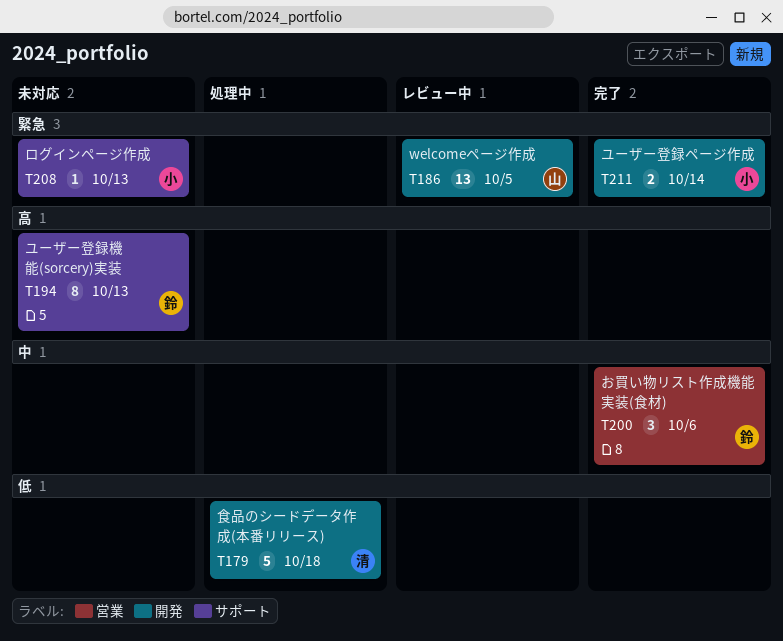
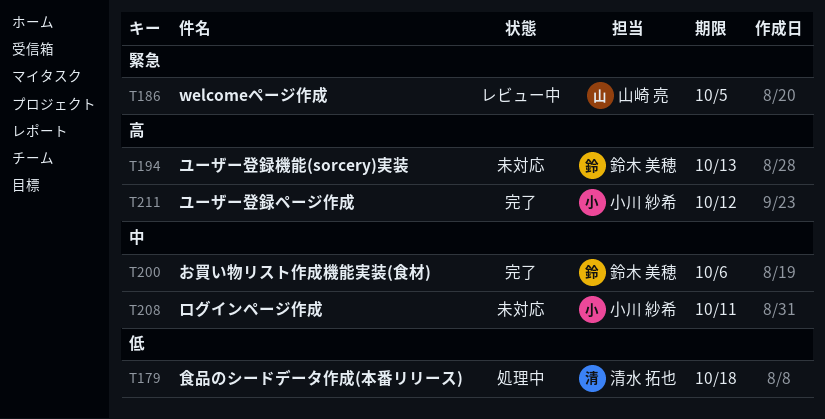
T208, priority: 緊急 -> 中
T208, due: Oct 13 -> Oct 11
T211, priority: 緊急 -> 高
T211, due: Oct 14 -> Oct 12

